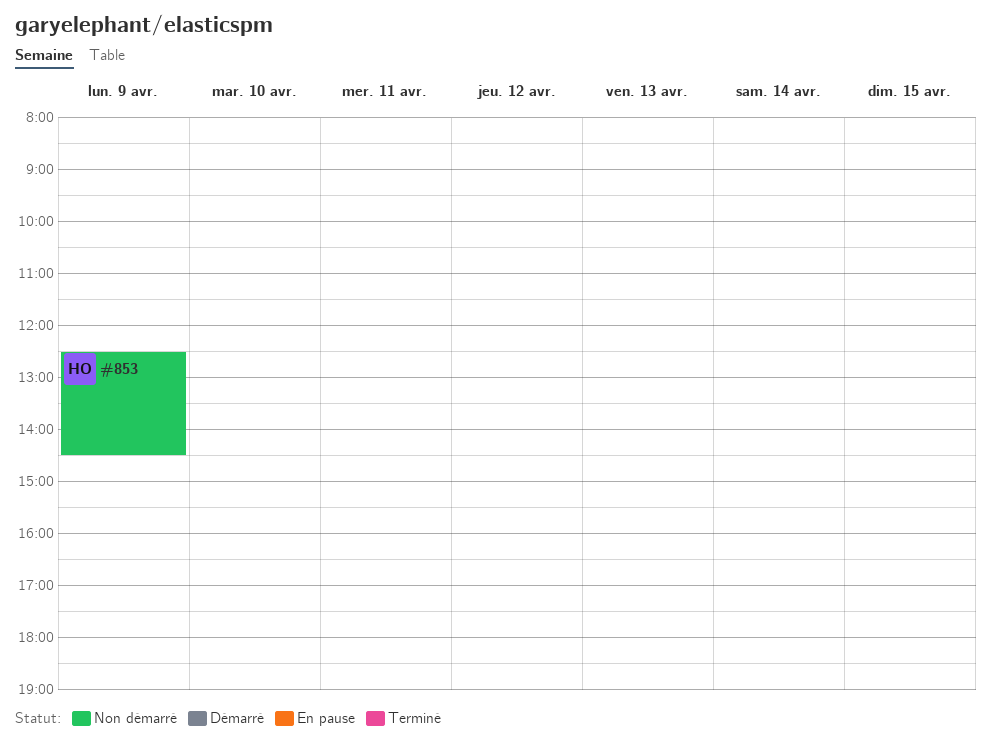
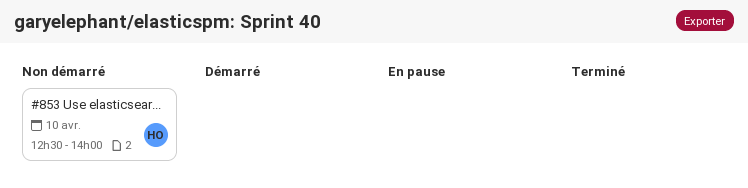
#853, day: Apr 9 -> Apr 10
#853, ends: 14:30 -> 14:00

